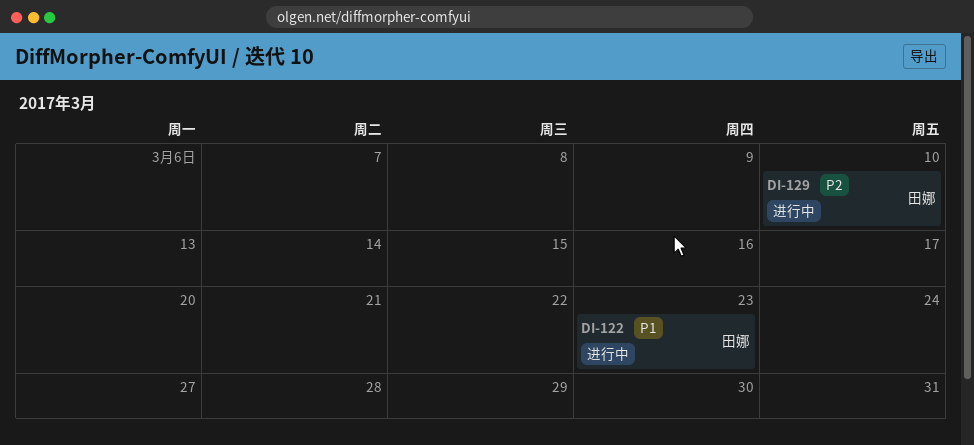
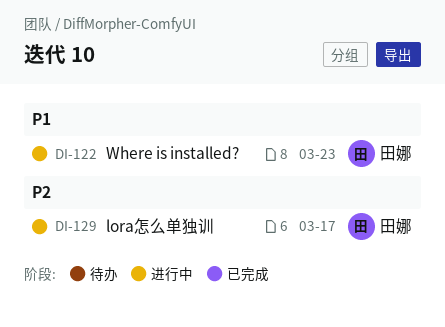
DI-129, due: Mar 10 -> Mar 17

